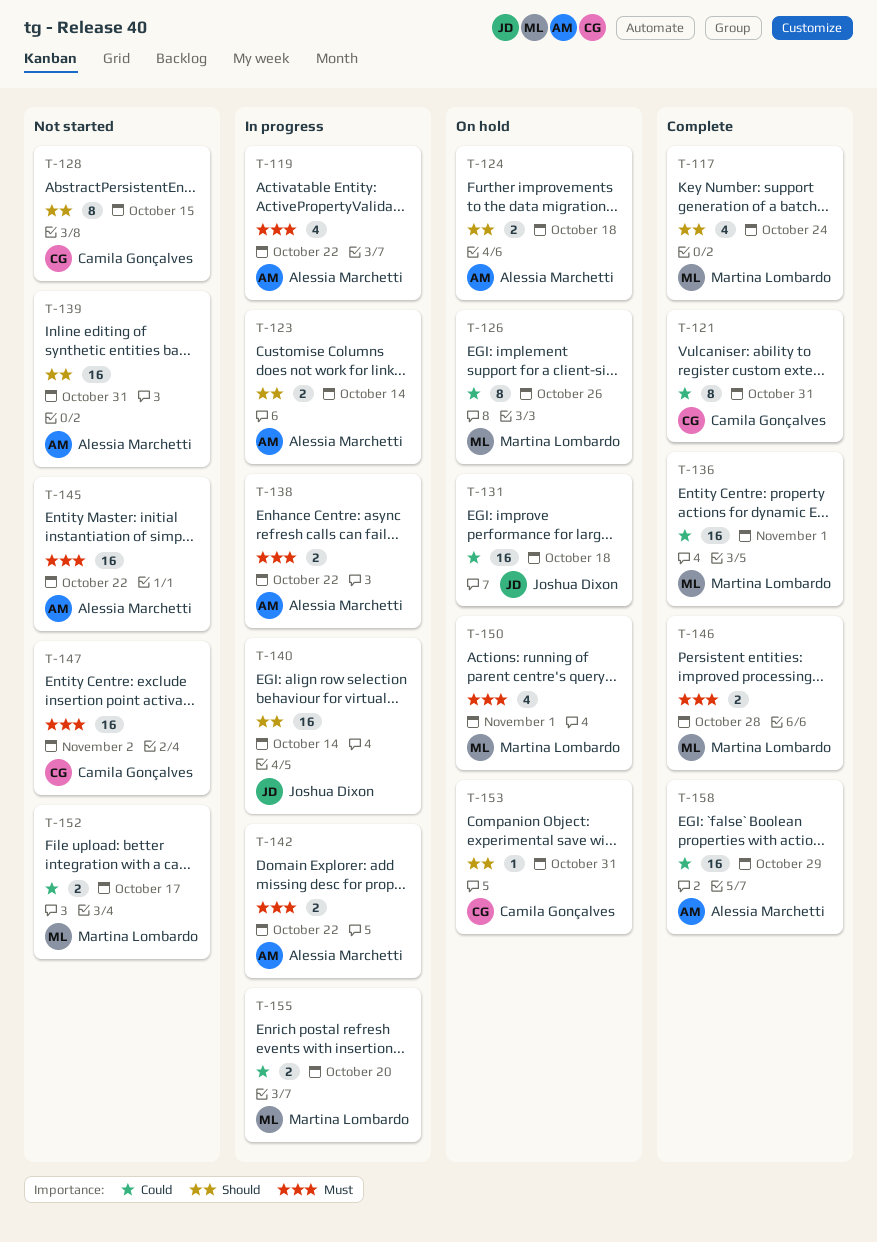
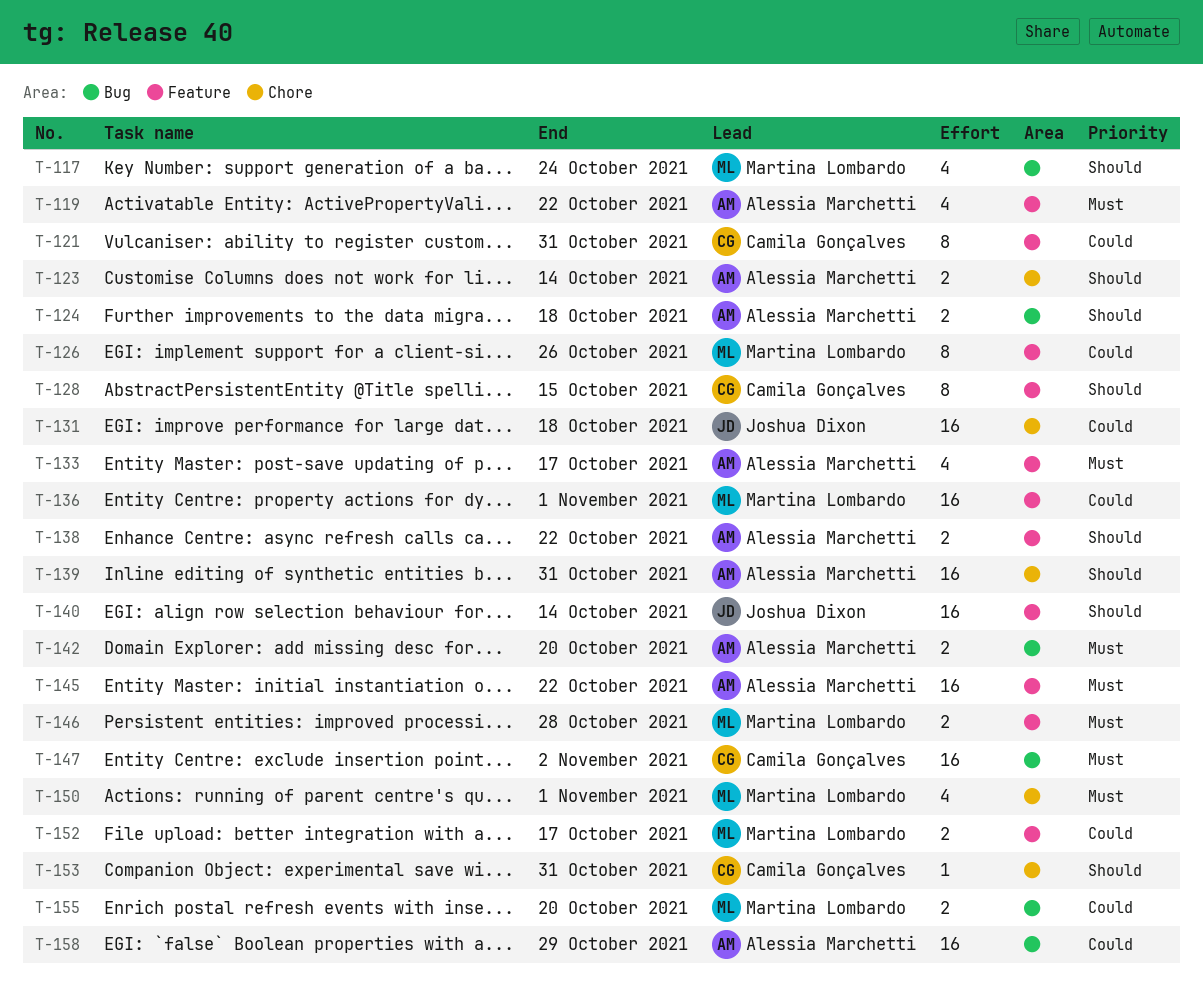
T-133: none -> present
T-138, priority: Must -> Should
T-142, due: Oct 22 -> Oct 20

